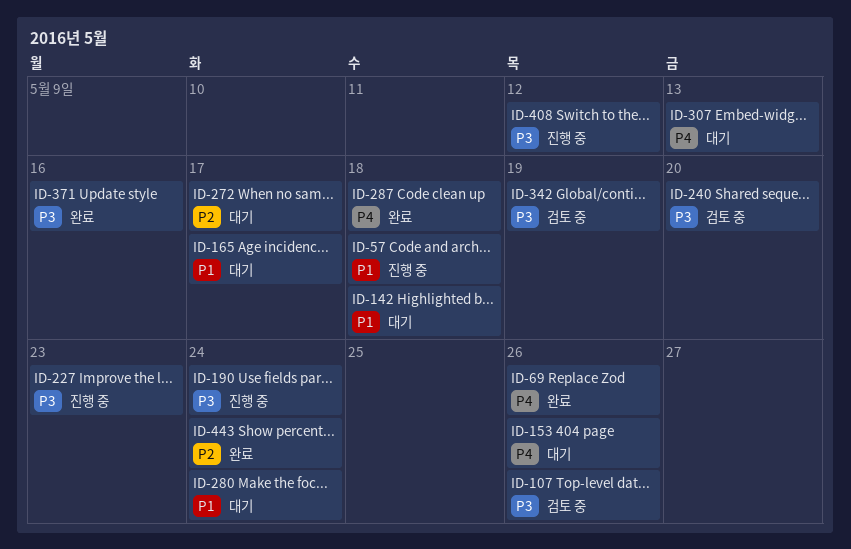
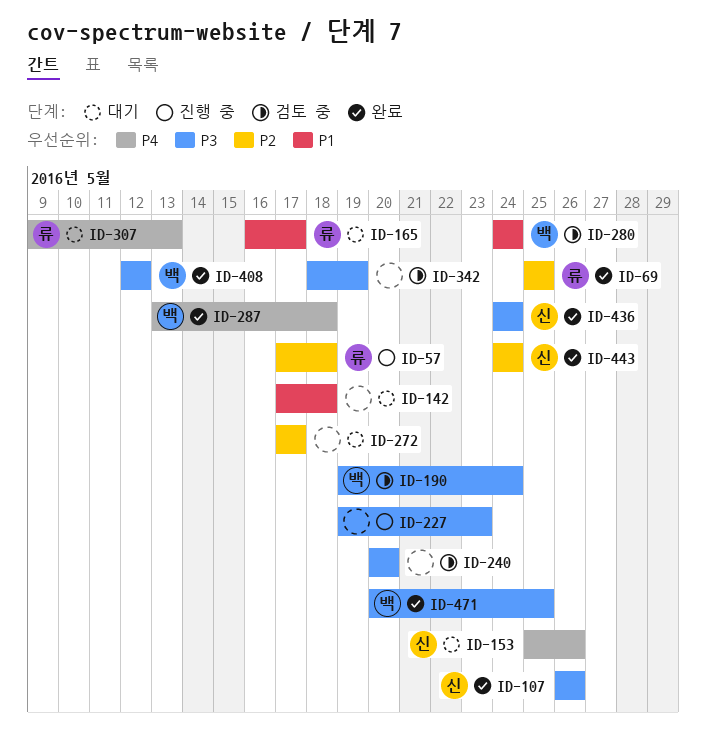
ID-57, priority: P1 -> P2
ID-69, priority: P4 -> P2
ID-69, due: May 26 -> May 25
ID-107, status: 검토 중 -> 완료
ID-190, status: 진행 중 -> 검토 중
ID-280, status: 대기 -> 검토 중
ID-371: present -> none
ID-408, status: 진행 중 -> 완료
ID-436: none -> present
ID-471: none -> present

